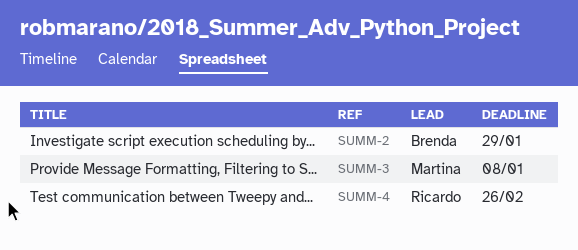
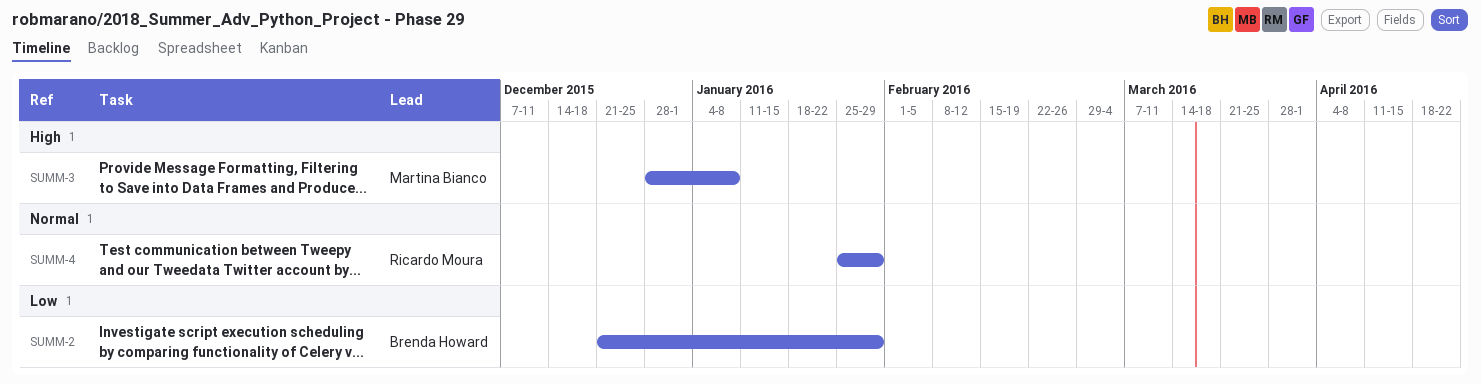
SUMM-4, due: Feb 26 -> Jan 29

